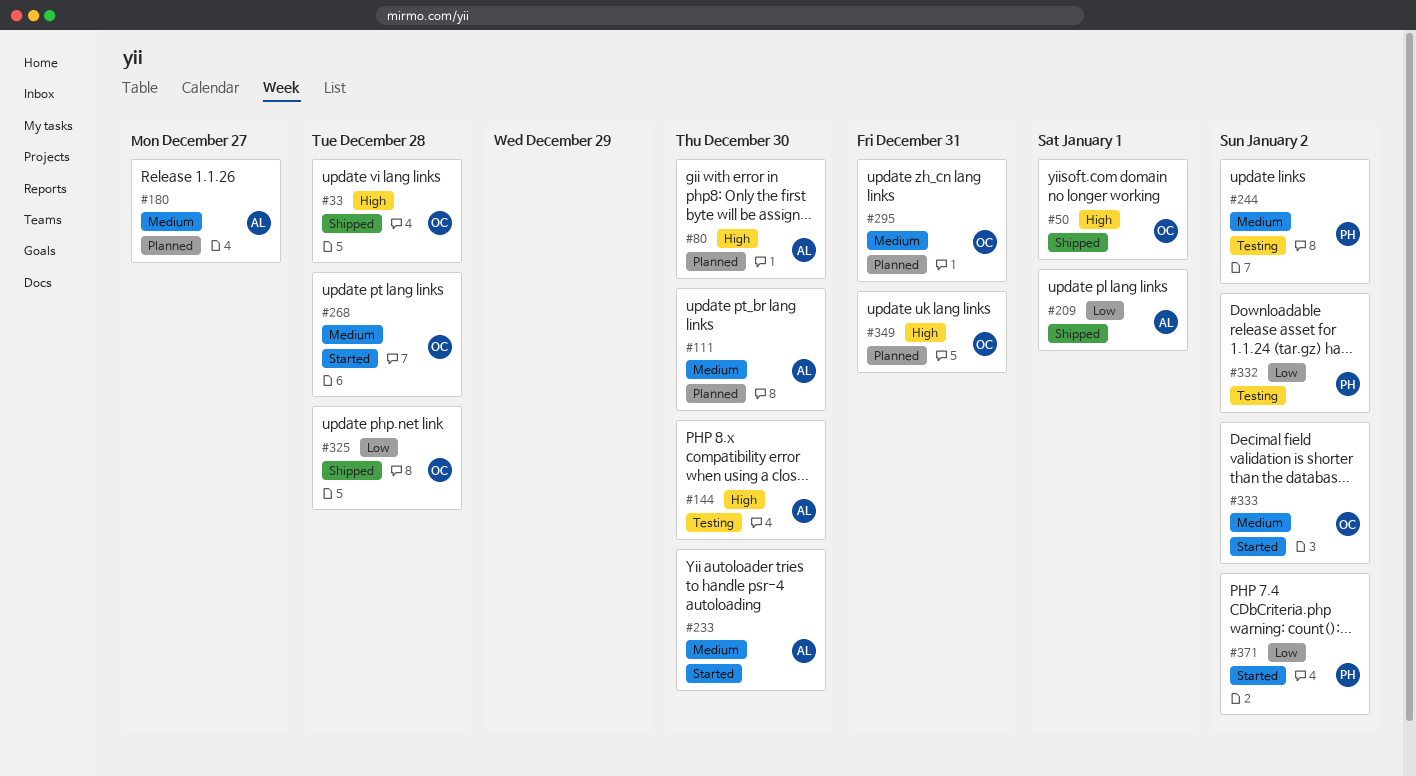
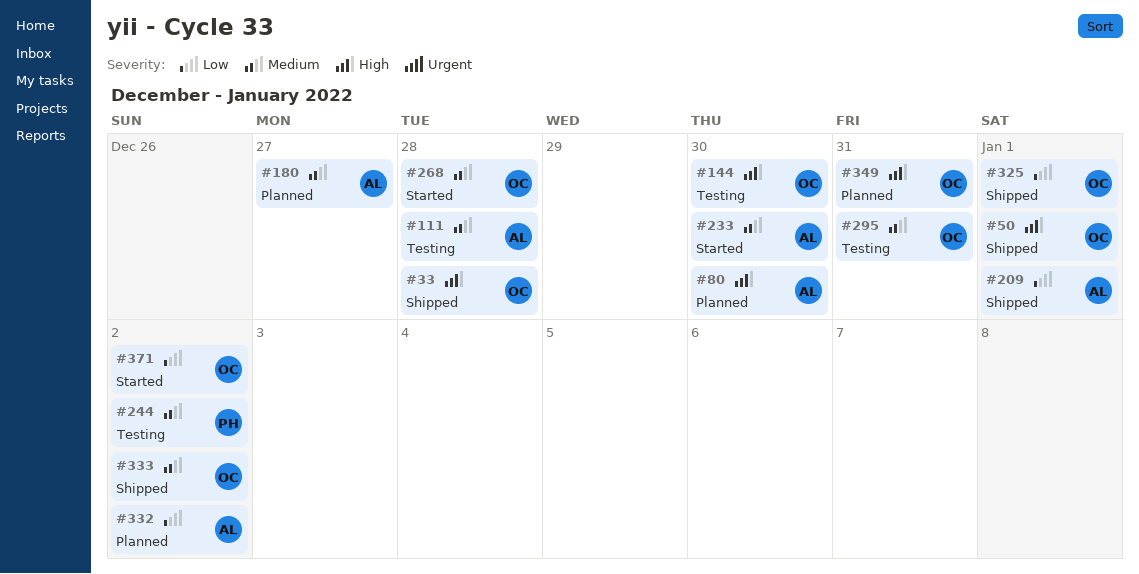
#111, status: Planned -> Testing
#111, due: Dec 30 -> Dec 28
#144, owner: AL -> OC
#295, status: Planned -> Testing
#325, due: Dec 28 -> Jan 1
#332, status: Testing -> Planned
#332, owner: PH -> AL
#333, status: Started -> Shipped
#371, owner: PH -> OC

